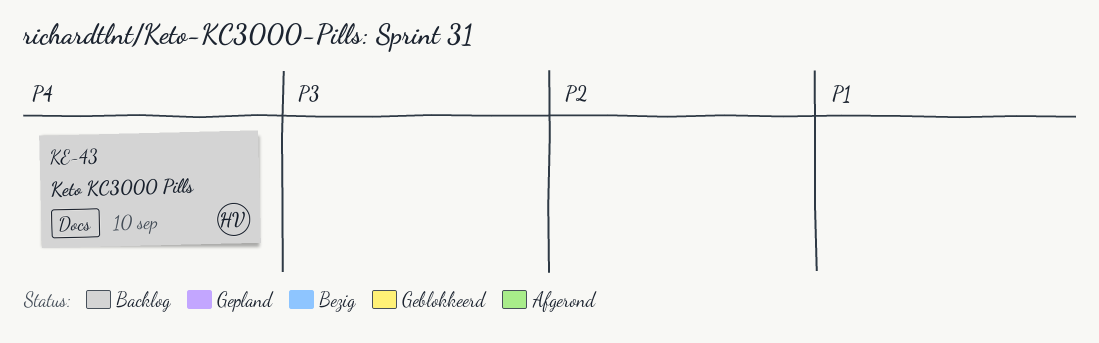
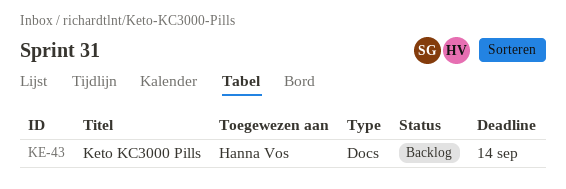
KE-43, due: Sep 10 -> Sep 14

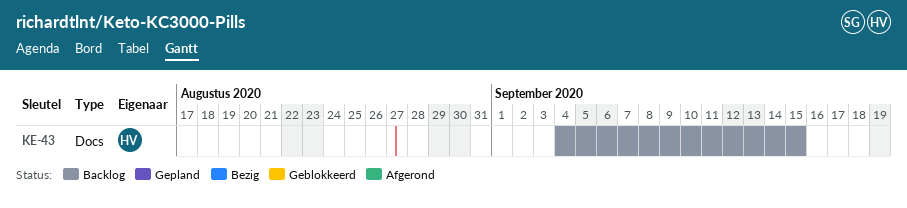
KE-43, due: Sep 14 -> Sep 15

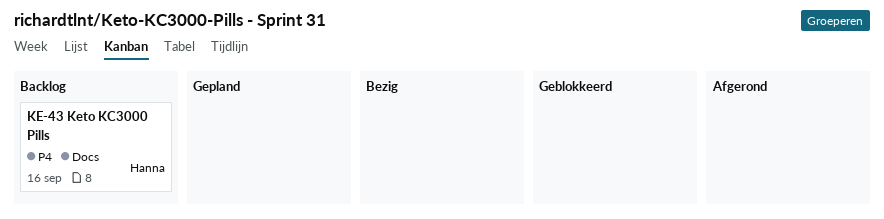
KE-43, due: Sep 15 -> Sep 16

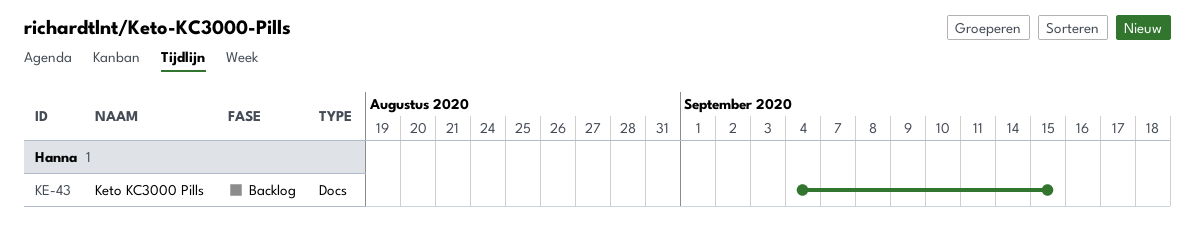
KE-43, due: Sep 16 -> Sep 15

